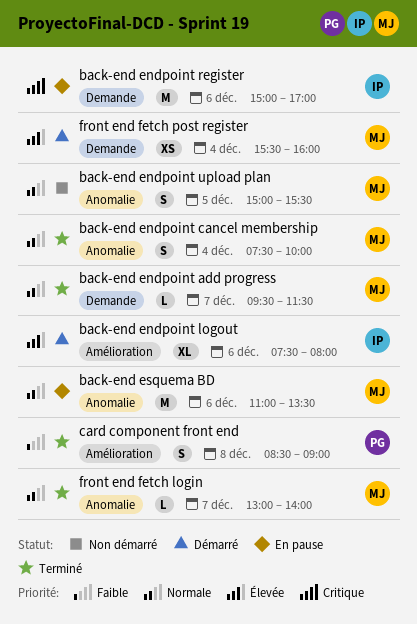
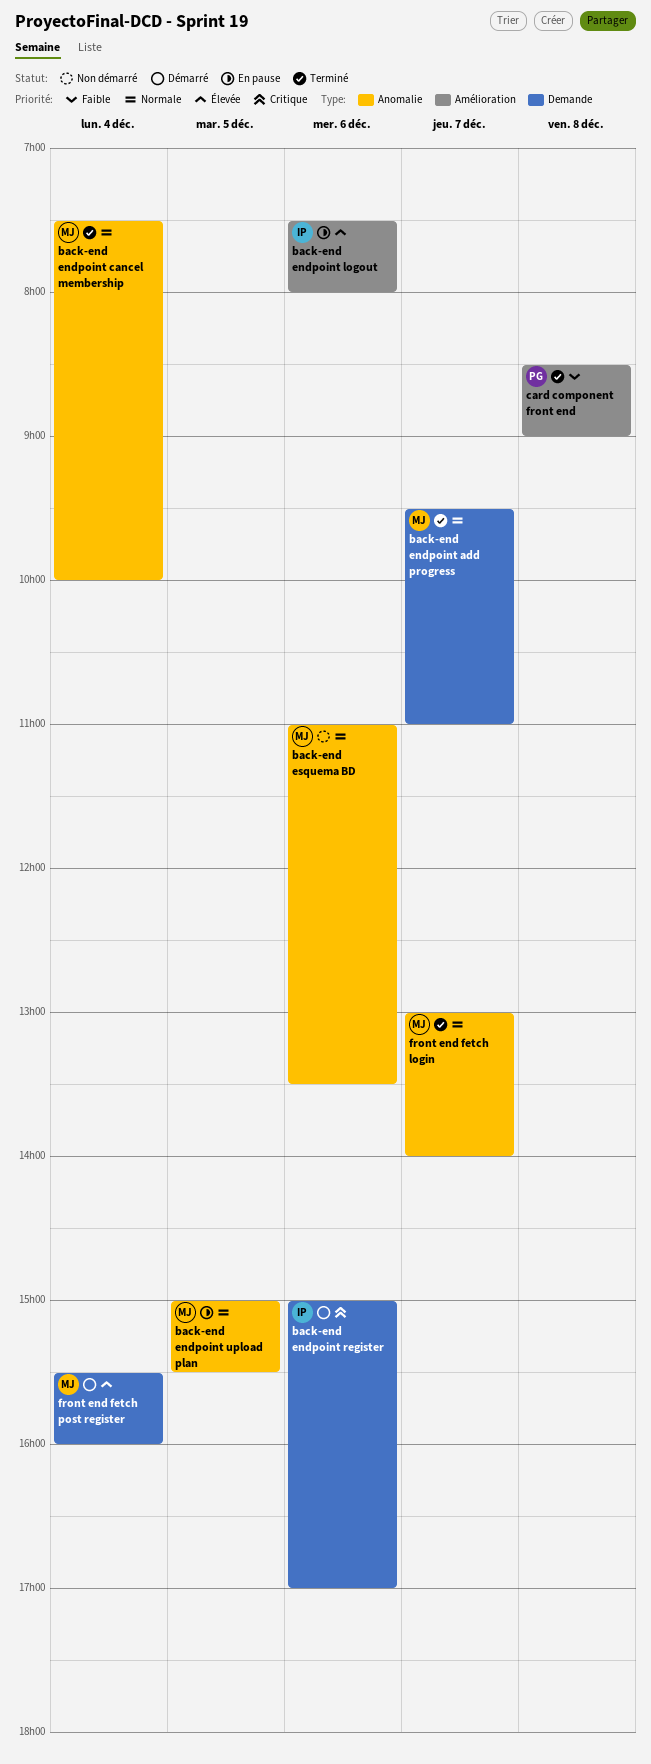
back-end endpoint add progress, ends: 11:30 -> 11:00
back-end endpoint logout, status: Démarré -> En pause
back-end endpoint register, status: En pause -> Démarré
back-end endpoint upload plan, status: Non démarré -> En pause
back-end esquema BD, status: En pause -> Non démarré

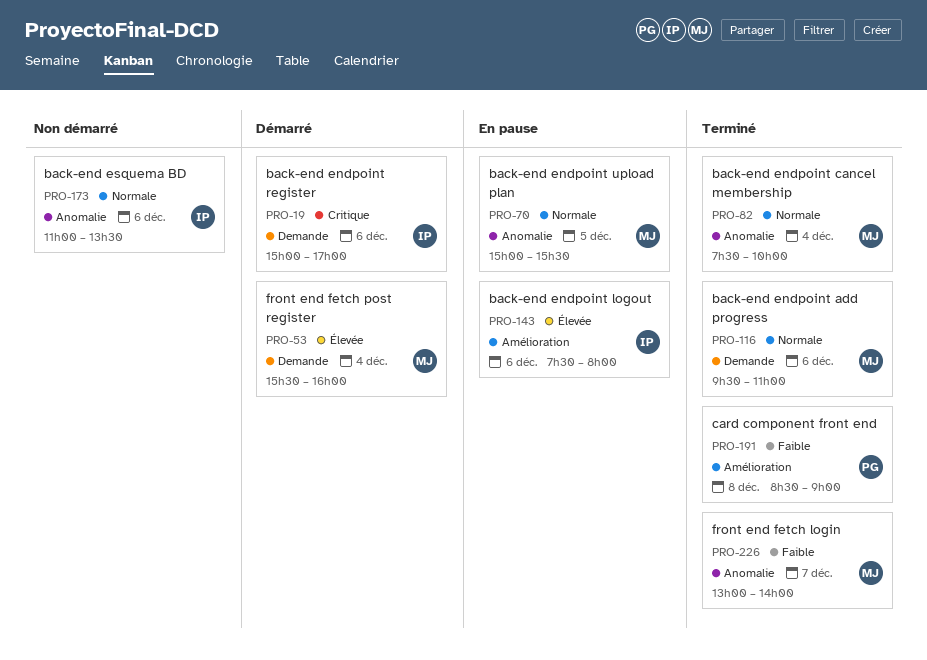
back-end endpoint add progress, day: Dec 7 -> Dec 6
back-end esquema BD, owner: MJ -> IP
front end fetch login, priority: Normale -> Faible

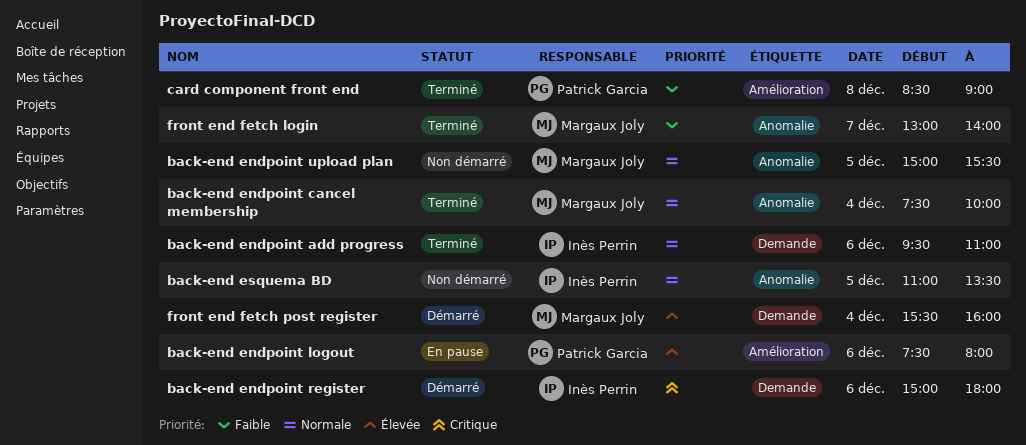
back-end endpoint add progress, owner: Margaux Joly -> Inès Perrin
back-end endpoint logout, owner: Inès Perrin -> Patrick Garcia
back-end endpoint register, ends: 17:00 -> 18:00
back-end endpoint upload plan, status: En pause -> Non démarré
back-end esquema BD, day: Dec 6 -> Dec 5

